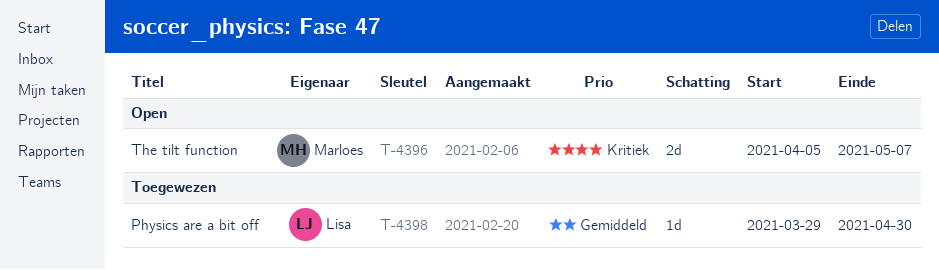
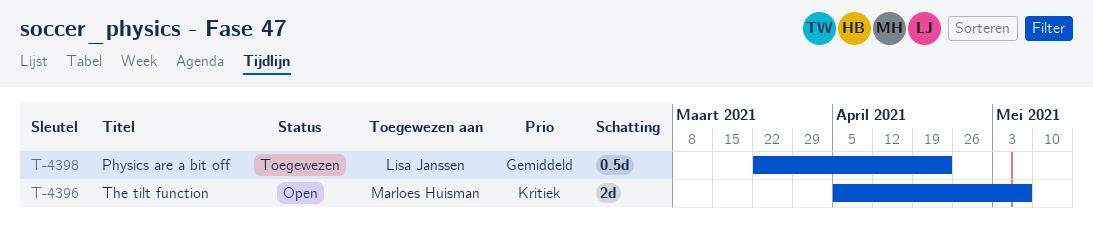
T-4398, estimate: 1d -> 0.5d
T-4398, start: Mar 29 -> Mar 22
T-4398, due: Apr 30 -> Apr 23

